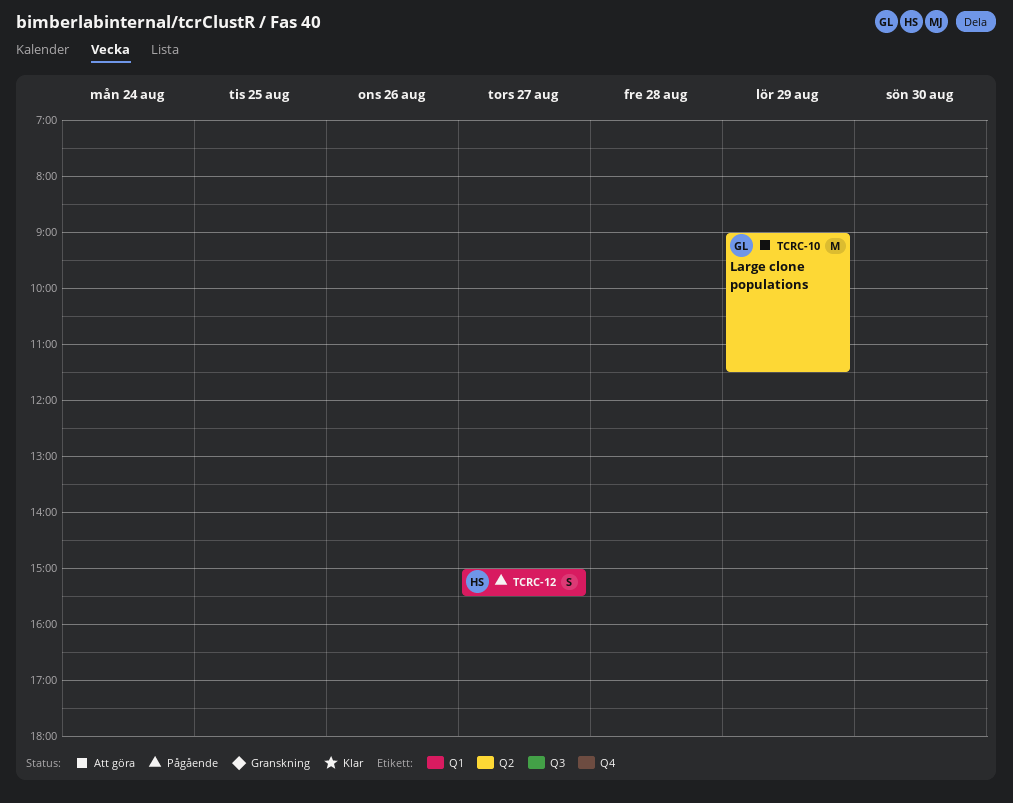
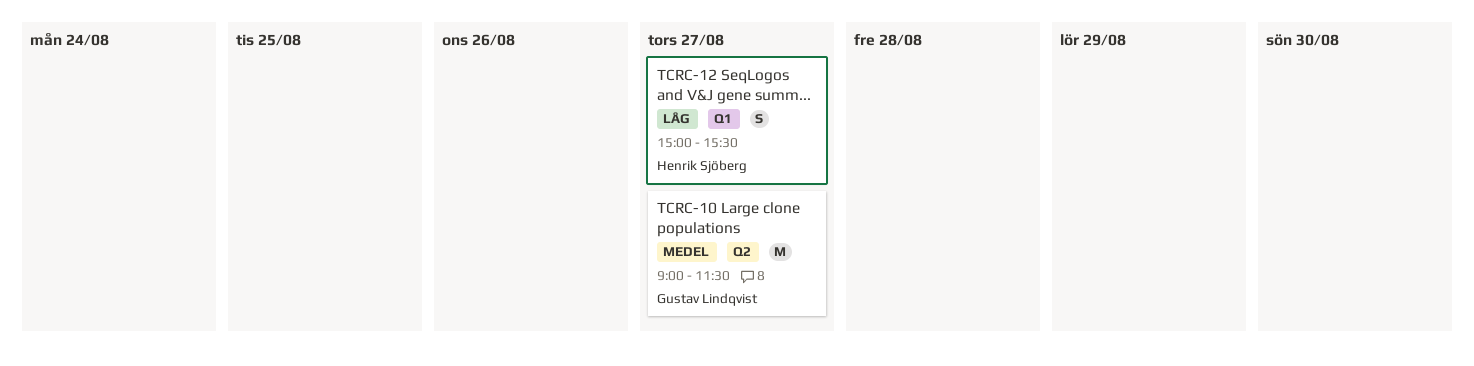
TCRC-10, day: Aug 29 -> Aug 27

